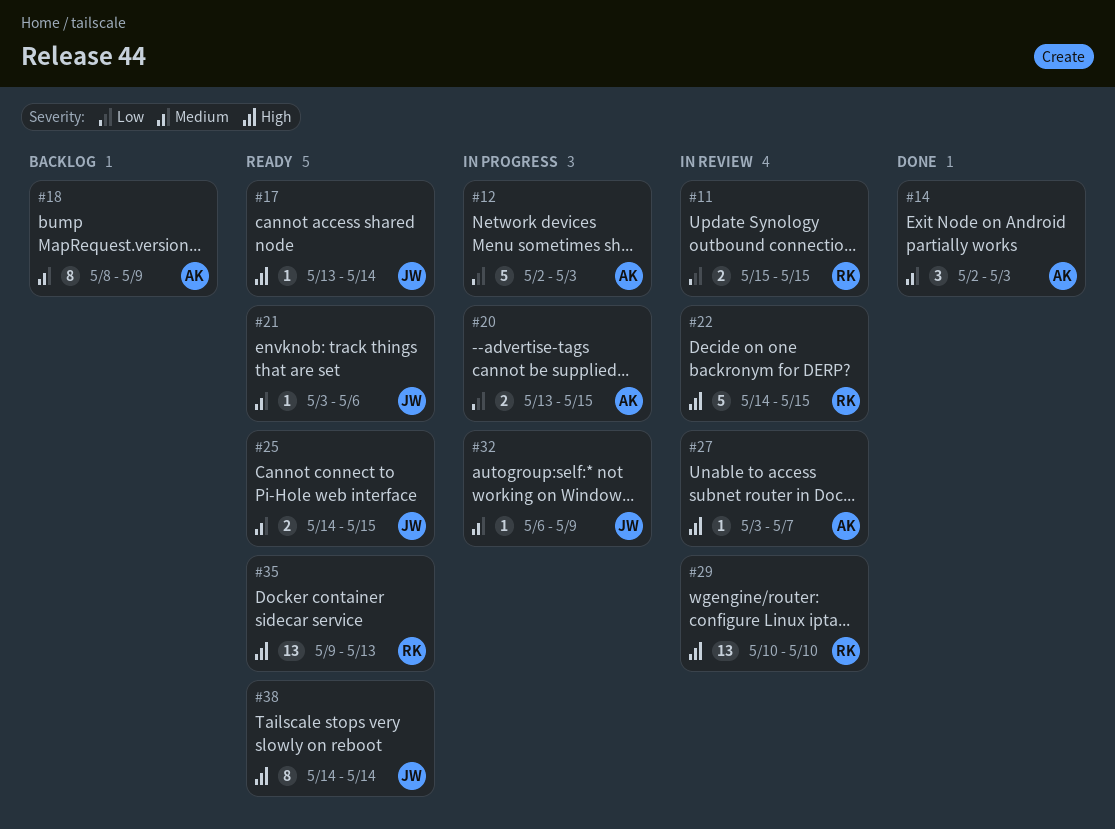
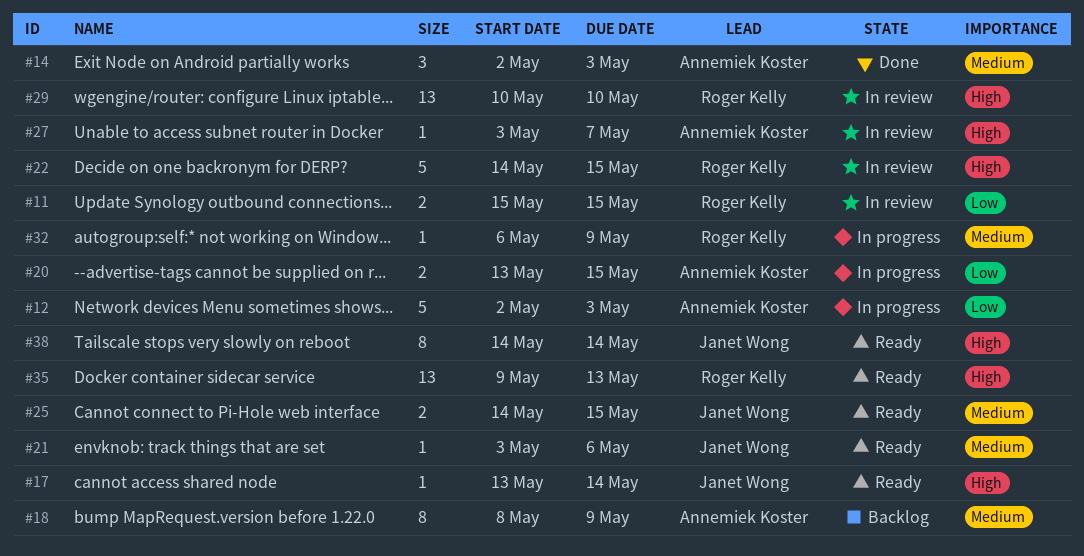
#32, owner: Janet Wong -> Roger Kelly

